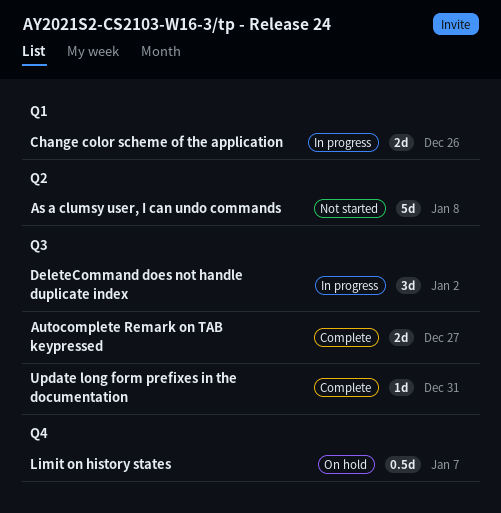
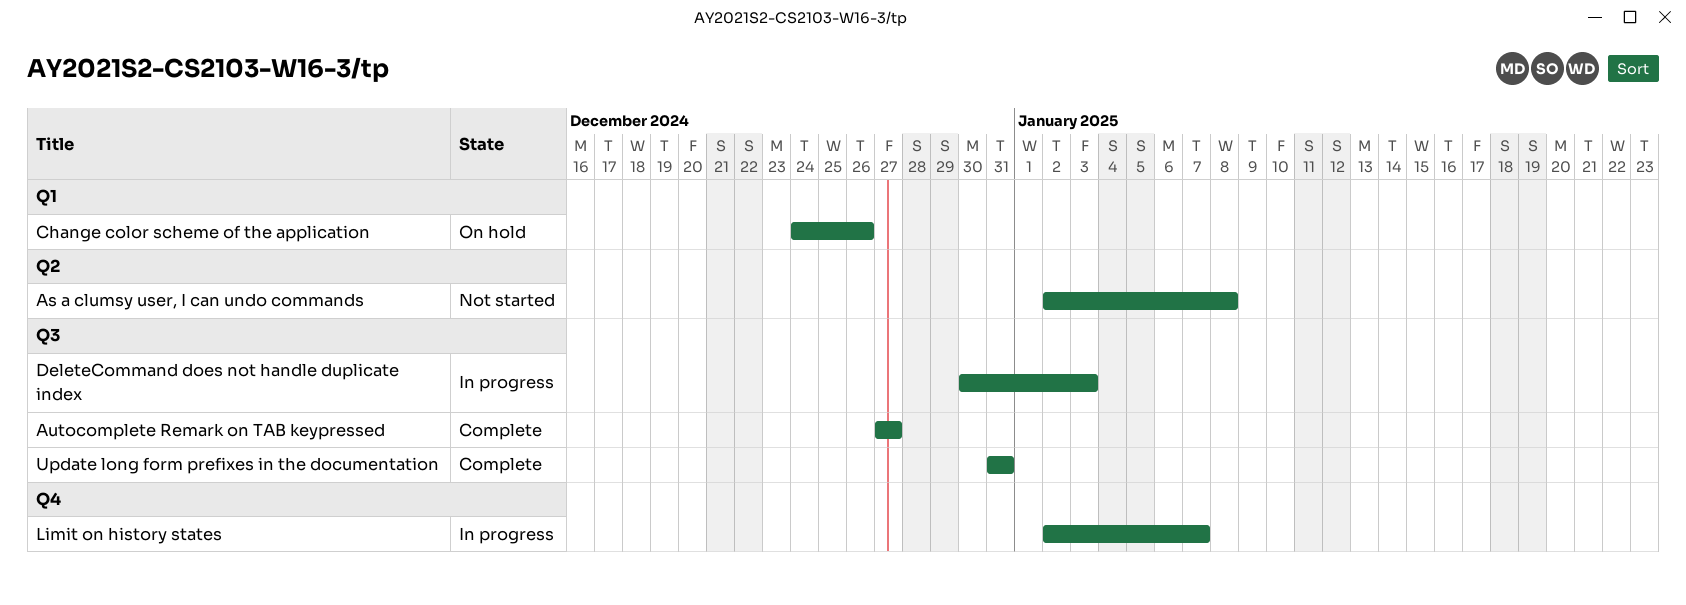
Change color scheme of the application, status: In progress -> On hold
DeleteCommand does not handle duplicate index, due: Jan 2 -> Jan 3
Limit on history states, status: On hold -> In progress

